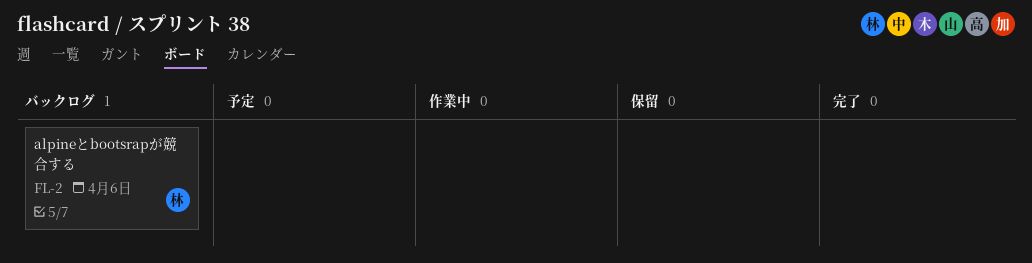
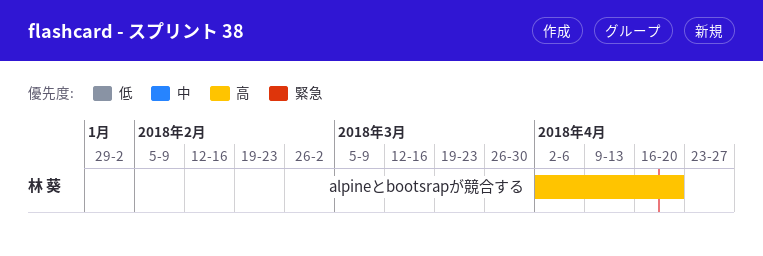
alpineとbootsrapが競合する, due: Apr 6 -> Apr 20

